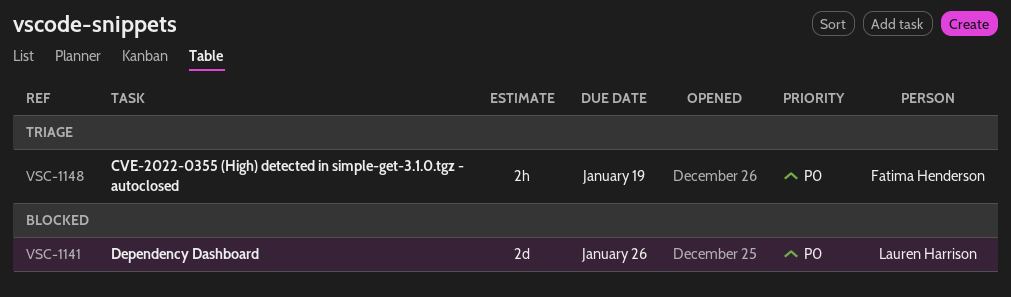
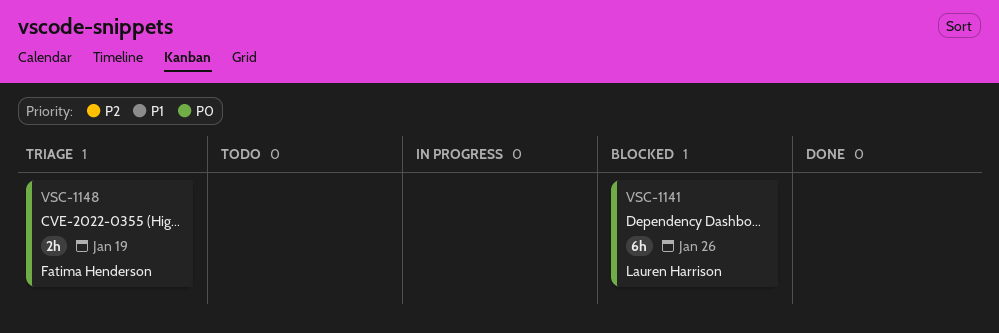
VSC-1141, estimate: 2d -> 6h

